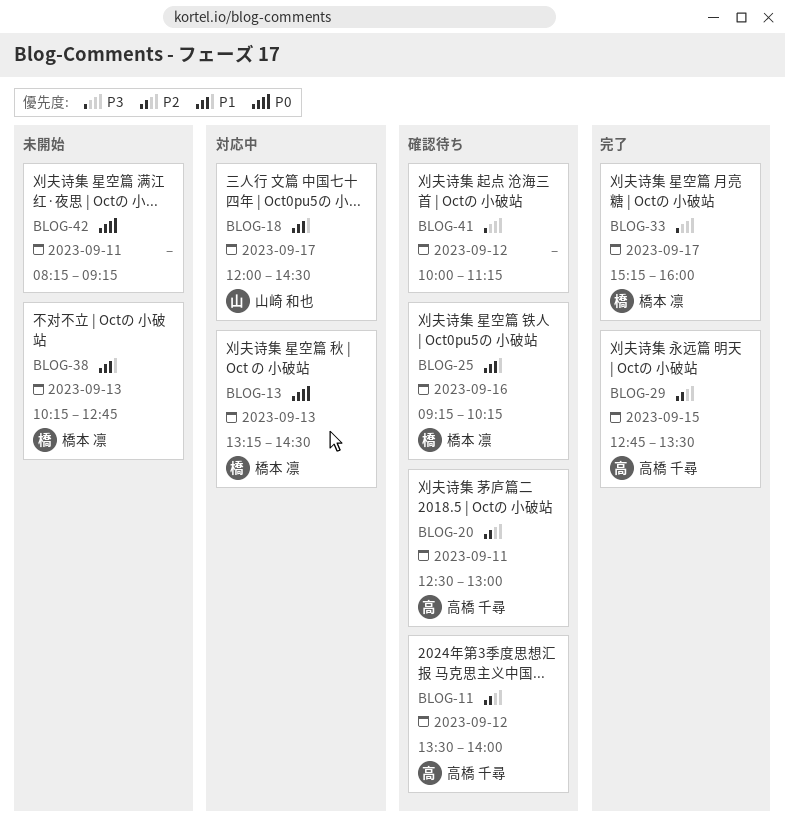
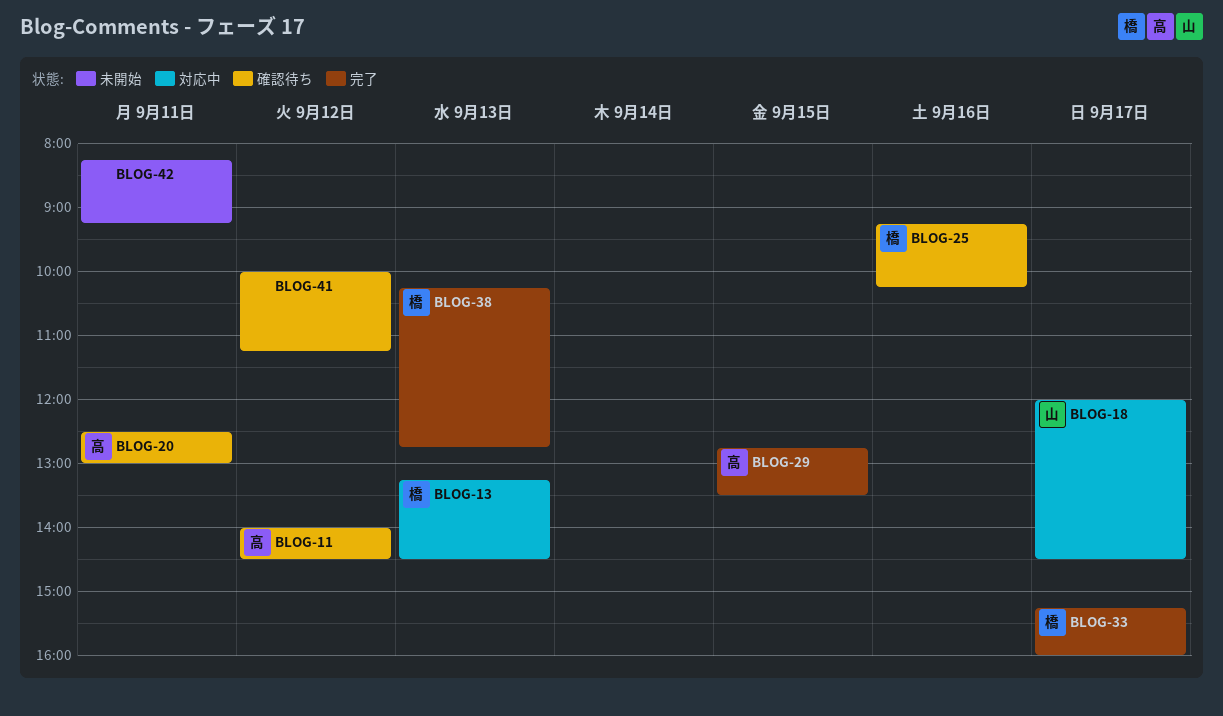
BLOG-11, begins: 13:30 -> 14:00
BLOG-11, ends: 14:00 -> 14:30
BLOG-38, status: 未開始 -> 完了

